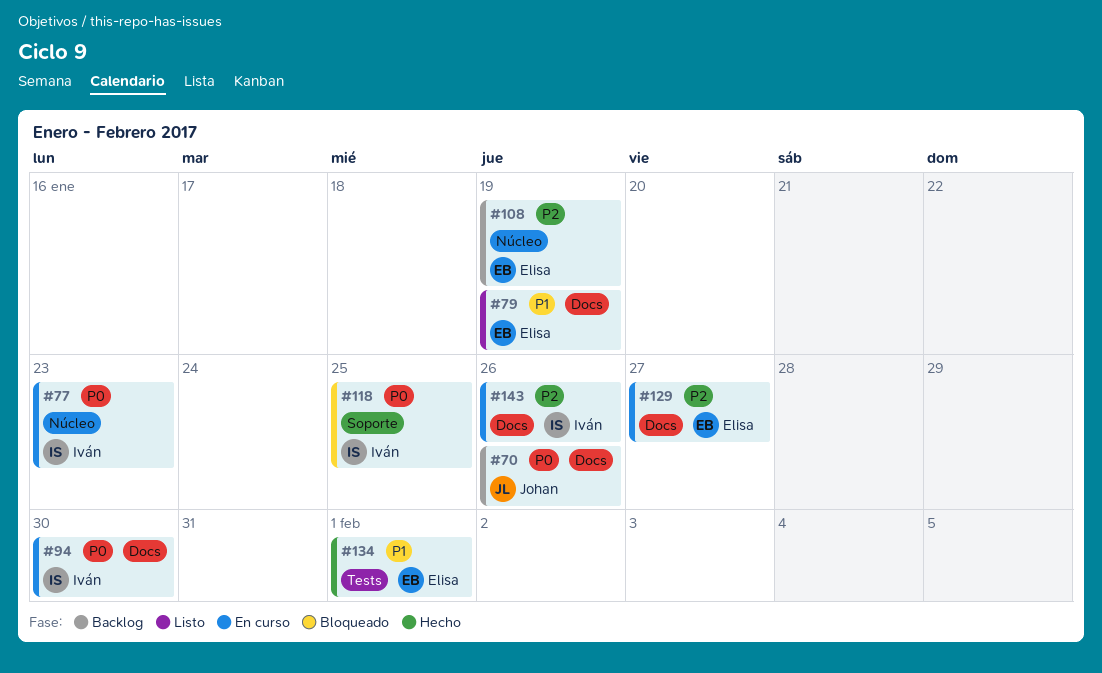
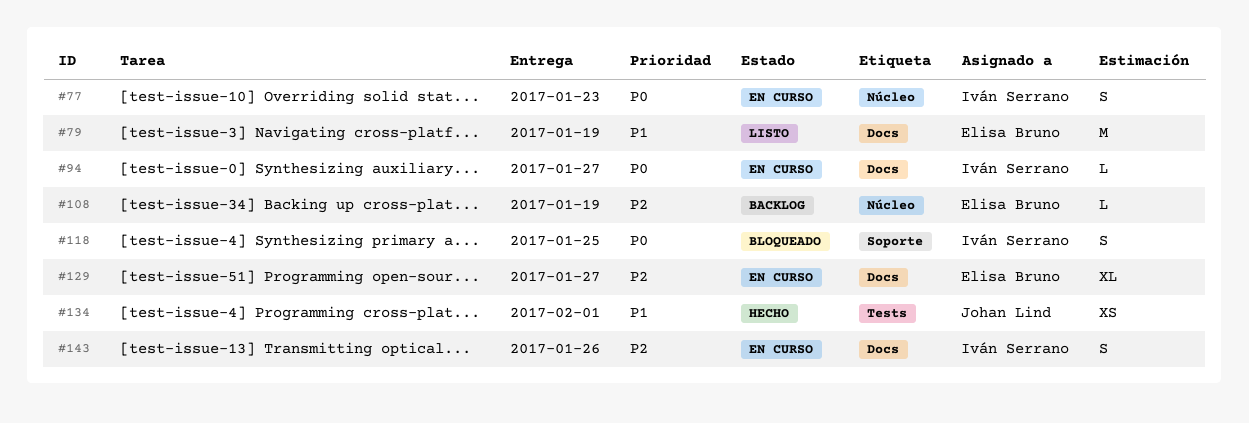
#70: present -> none
#94, due: Jan 30 -> Jan 27
#134, owner: Elisa Bruno -> Johan Lind

